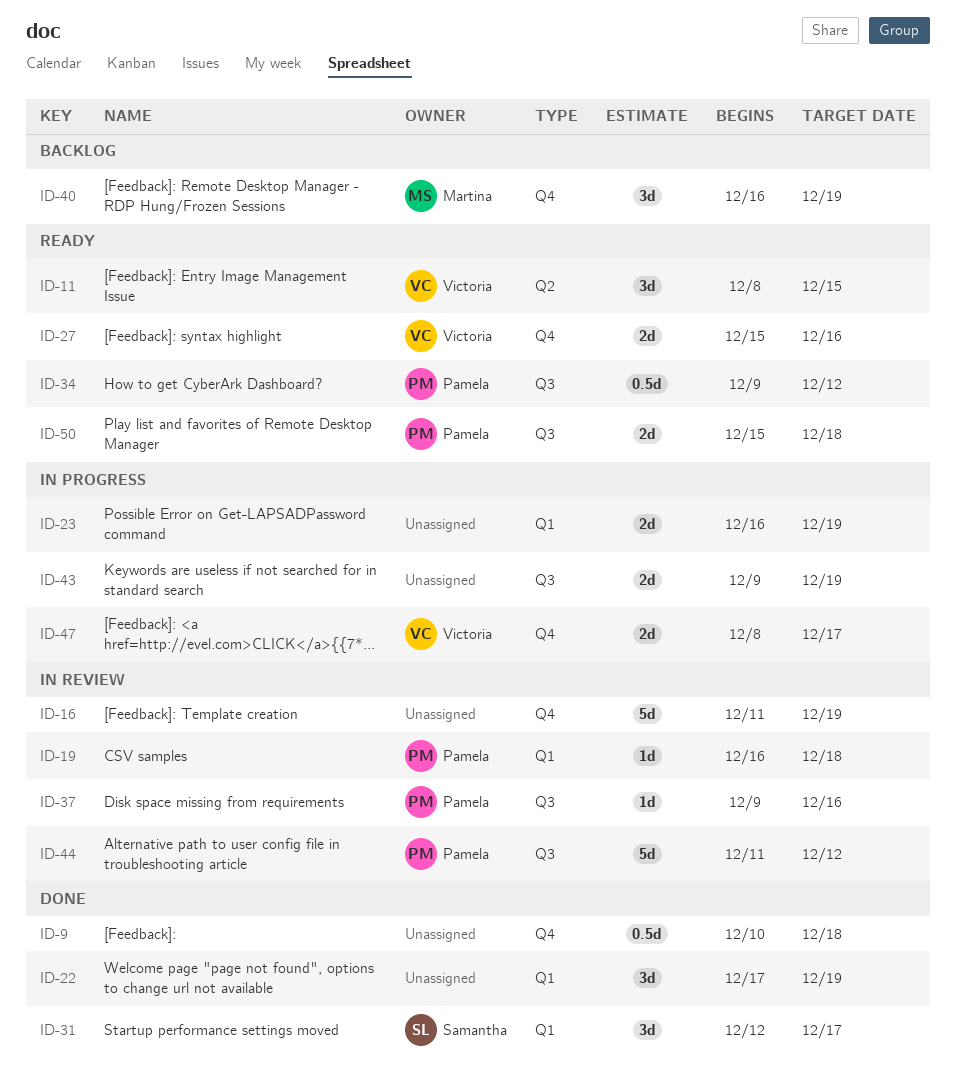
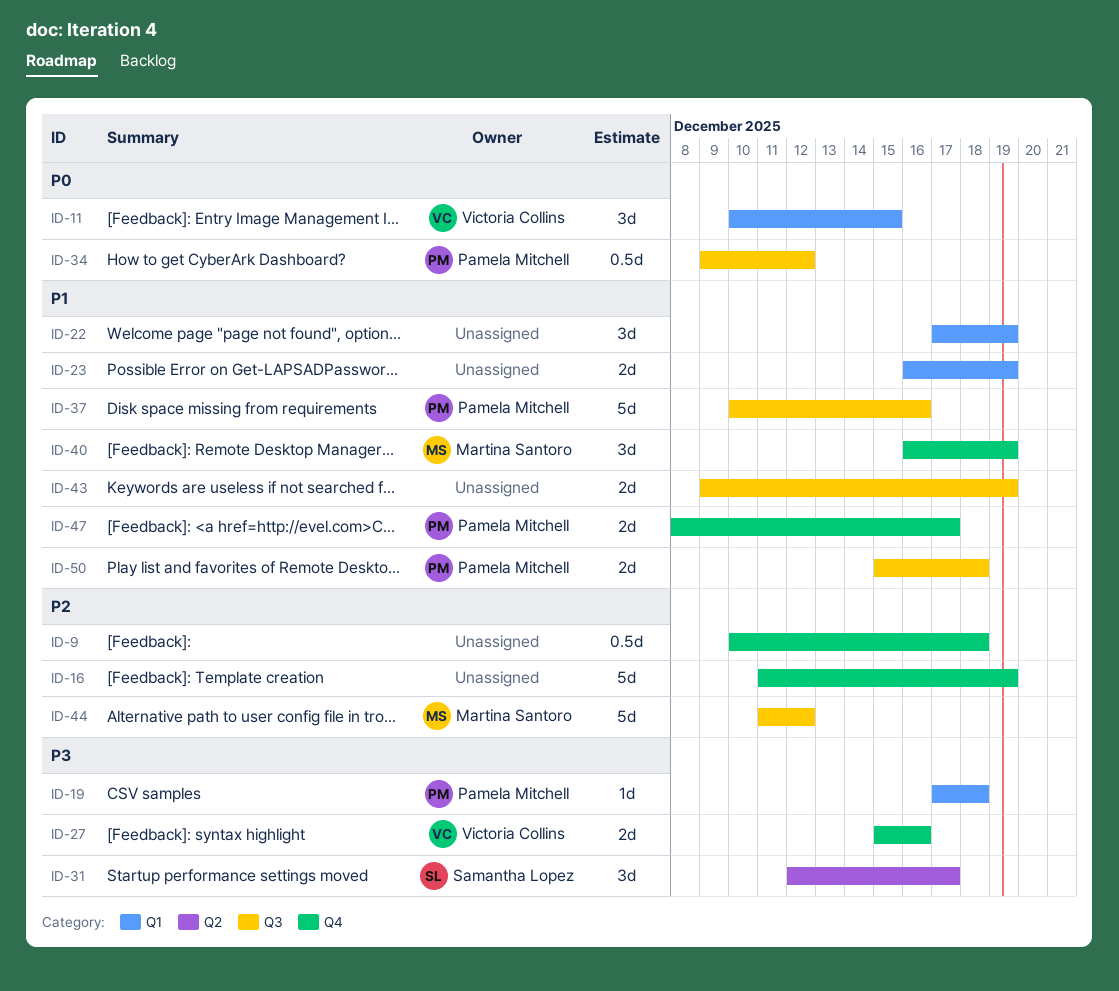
ID-11, label: Q2 -> Q1
ID-11, start: Dec 8 -> Dec 10
ID-19, start: Dec 16 -> Dec 17
ID-31, label: Q1 -> Q2
ID-37, estimate: 1d -> 5d
ID-37, start: Dec 9 -> Dec 10
ID-44, owner: Pamela Mitchell -> Martina Santoro
ID-47, owner: Victoria Collins -> Pamela Mitchell

